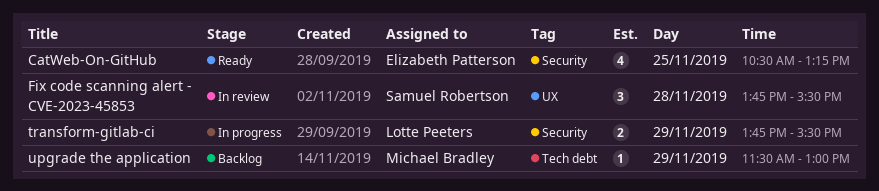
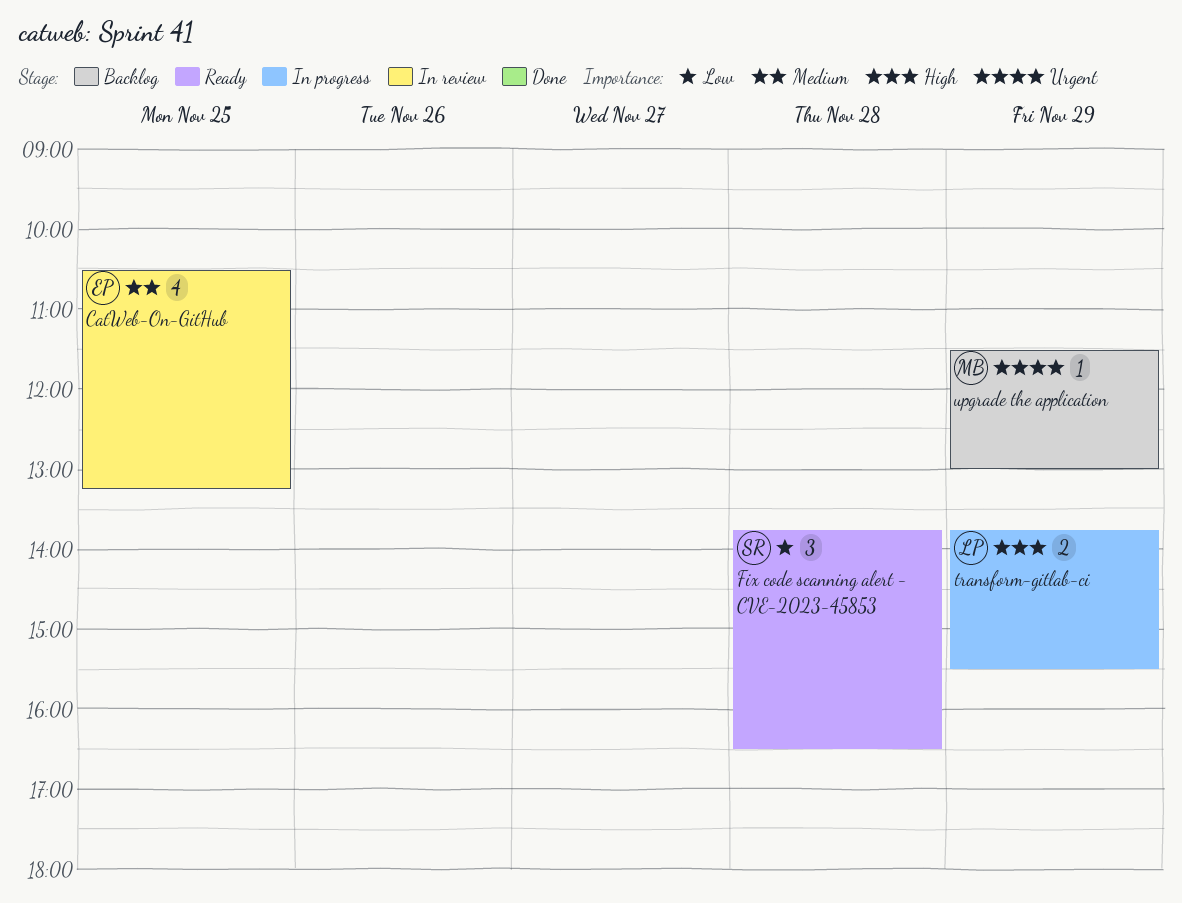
CatWeb-On-GitHub, status: Ready -> In review
Fix code scanning alert - CVE-2023-45853, status: In review -> Ready
Fix code scanning alert - CVE-2023-45853, ends: 15:30 -> 16:30

